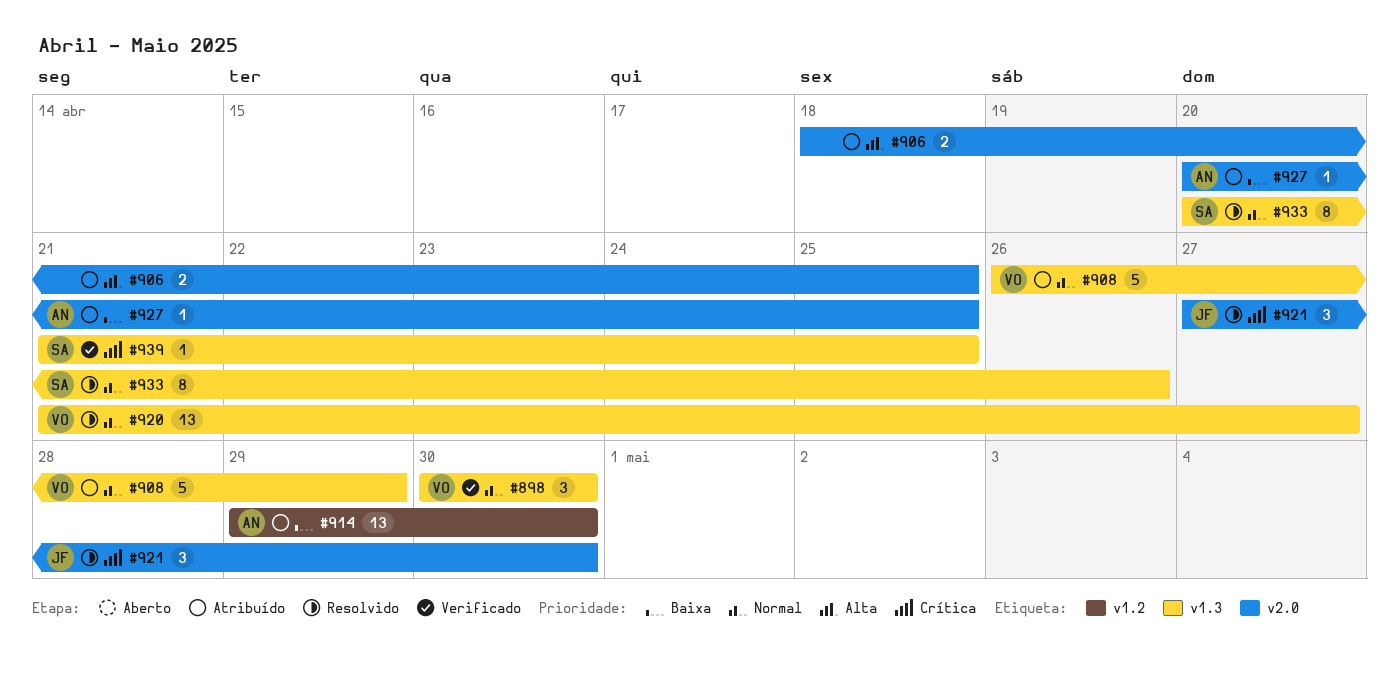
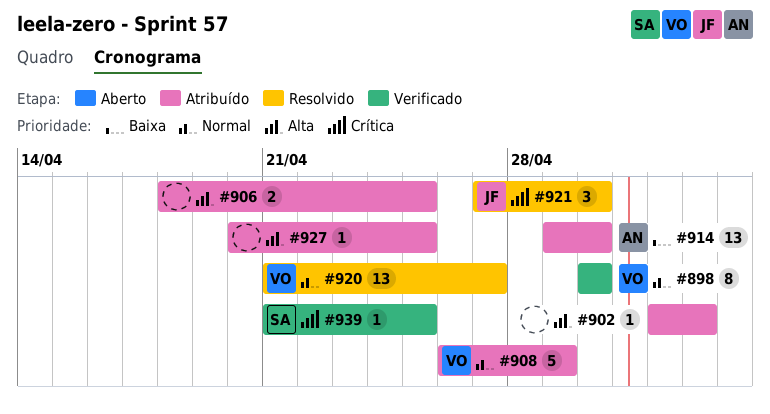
#898, estimate: 3 -> 8
#902: none -> present
#927, owner: AN -> none
#927, priority: Baixa -> Alta
#933: present -> none

